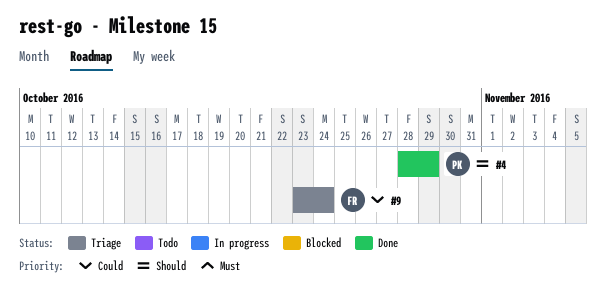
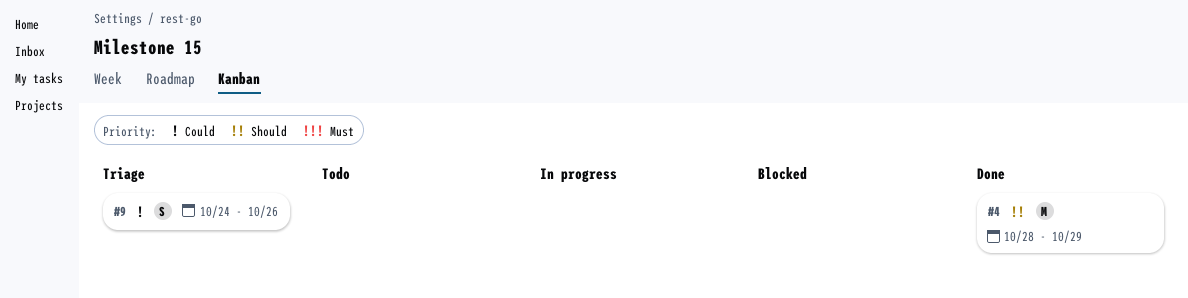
#9, start: Oct 23 -> Oct 24
#9, due: Oct 24 -> Oct 26

